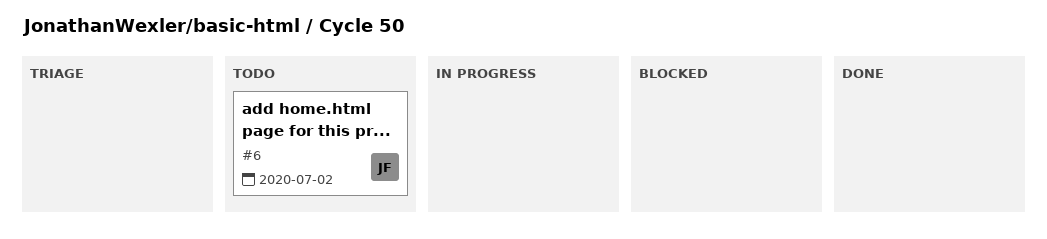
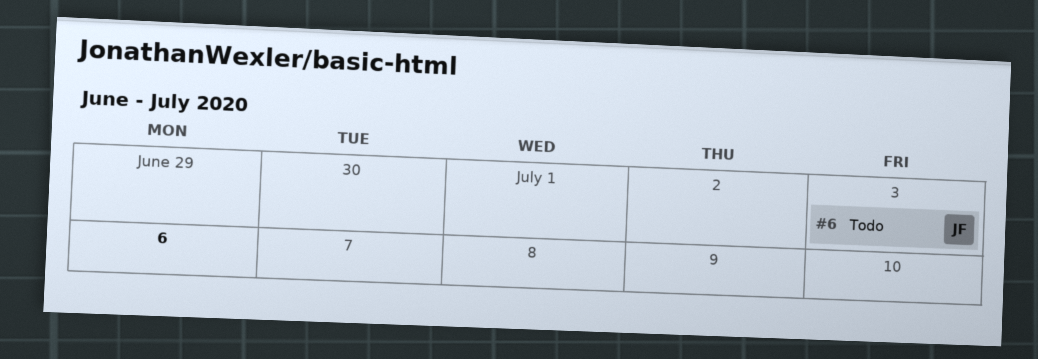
#6, due: Jul 2 -> Jul 3

